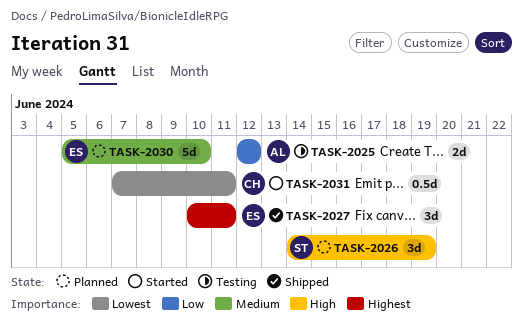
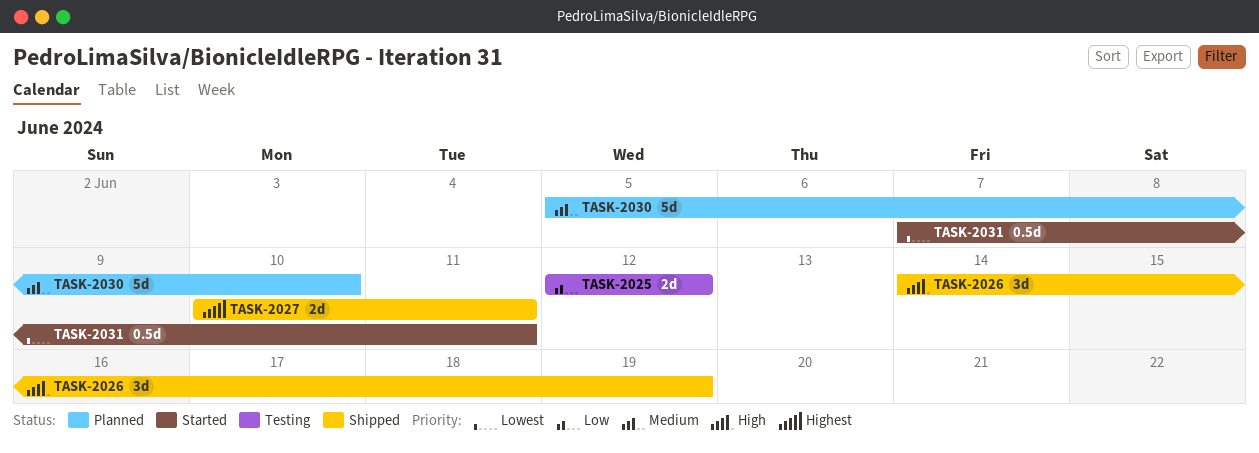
TASK-2026, status: Planned -> Shipped
TASK-2027, estimate: 3d -> 2d

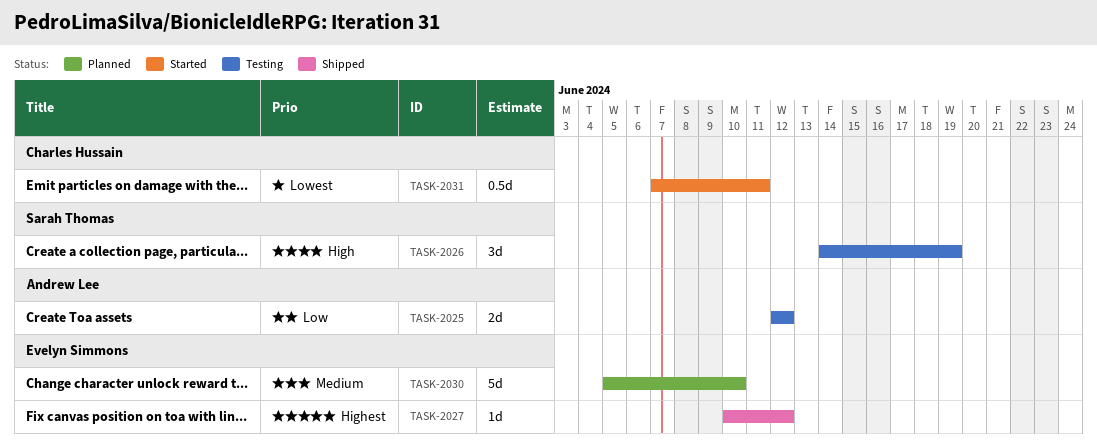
TASK-2026, status: Shipped -> Testing
TASK-2027, estimate: 2d -> 1d
TASK-2027, due: Jun 11 -> Jun 12

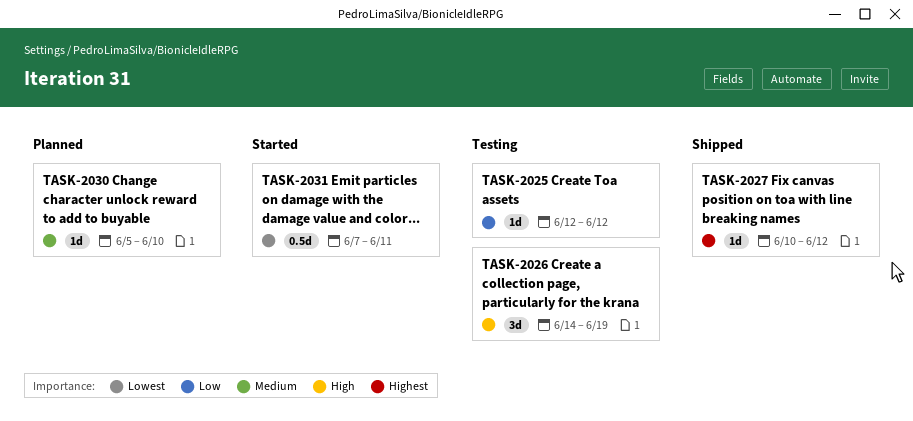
TASK-2025, estimate: 2d -> 1d
TASK-2030, estimate: 5d -> 1d

